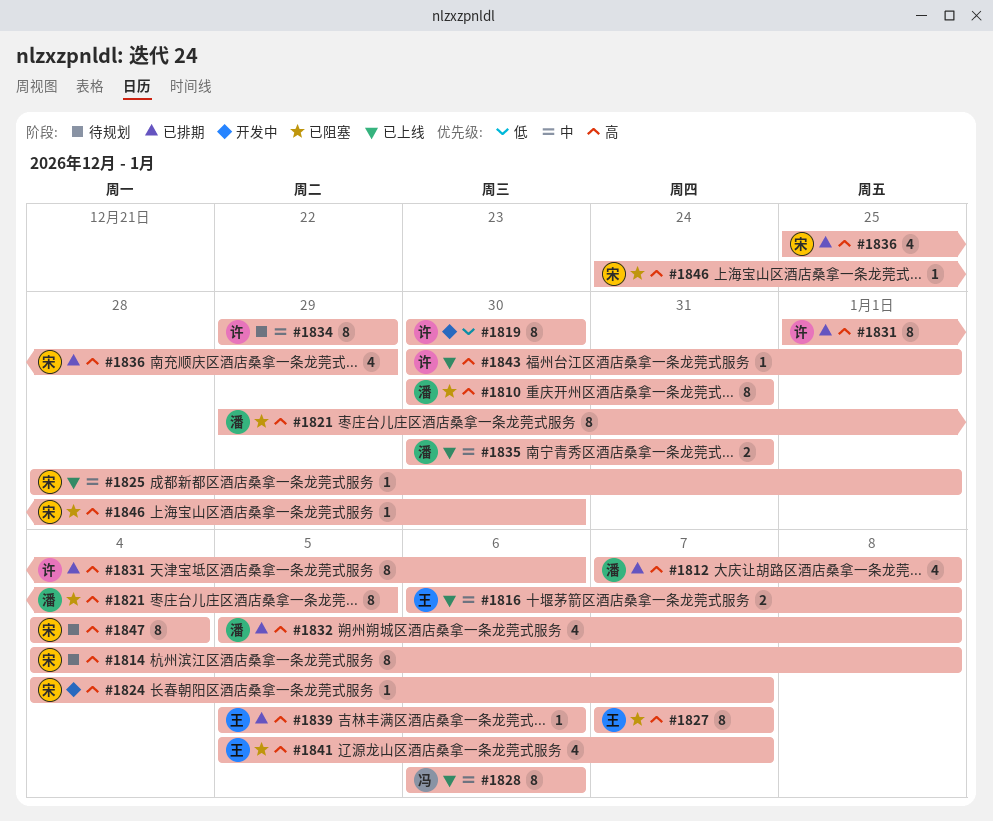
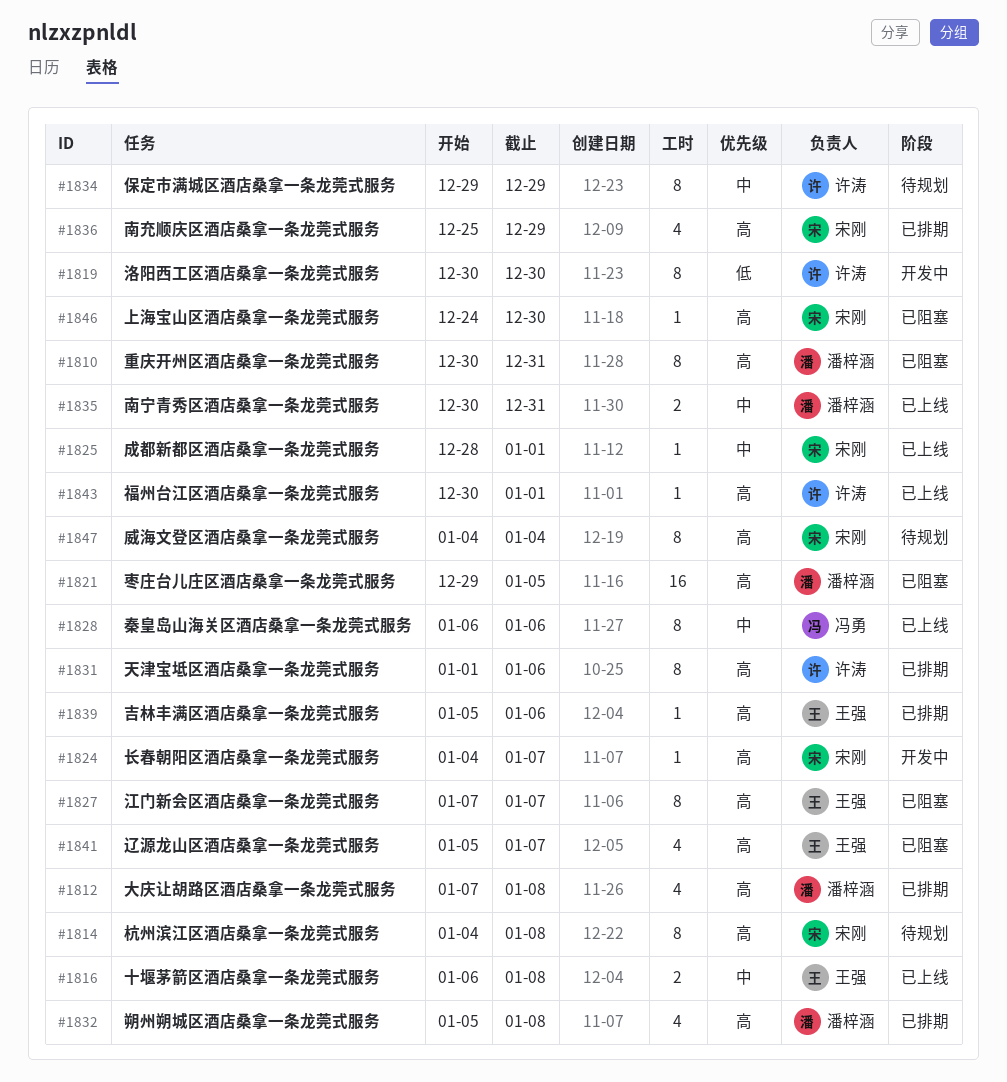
#1821, estimate: 8 -> 16

